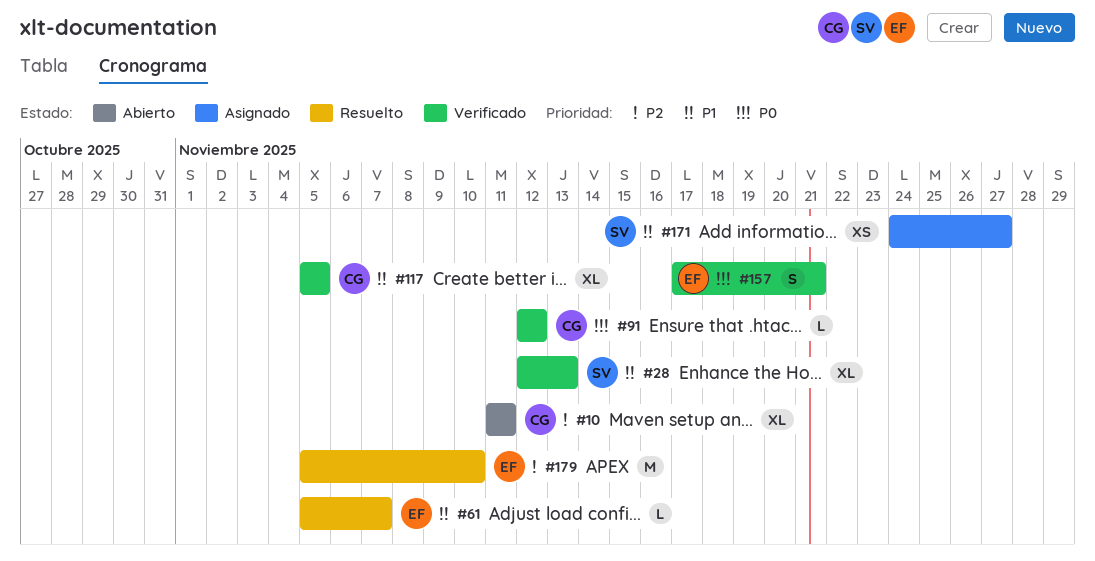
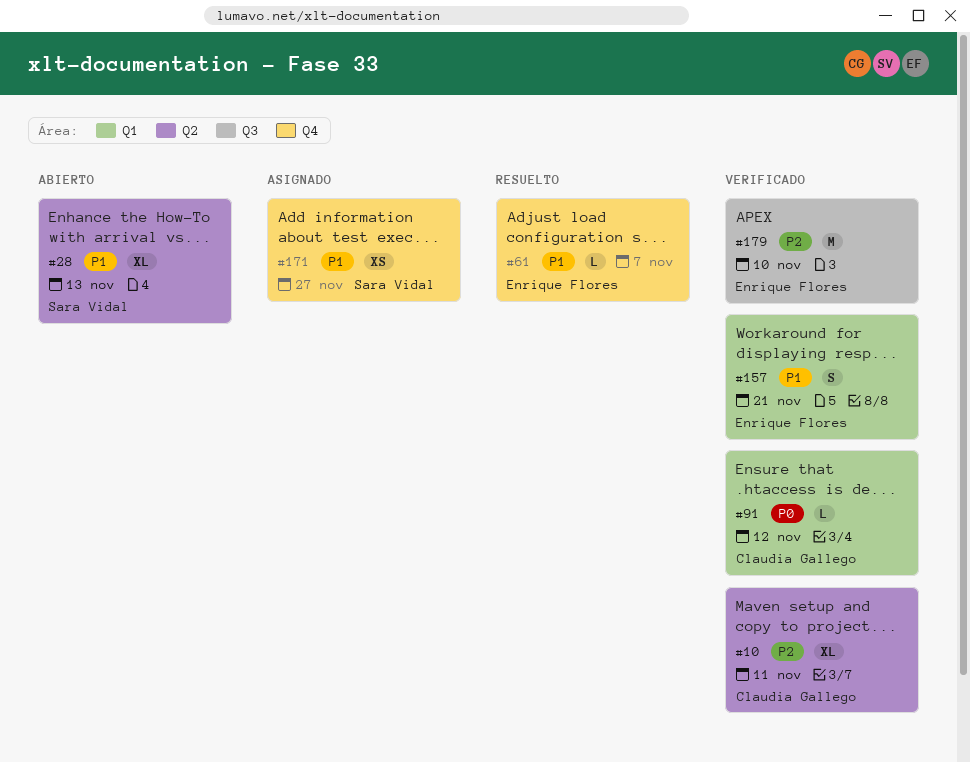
#10, status: Abierto -> Verificado
#28, status: Verificado -> Abierto
#117: present -> none
#157, priority: P0 -> P1
#179, status: Resuelto -> Verificado

